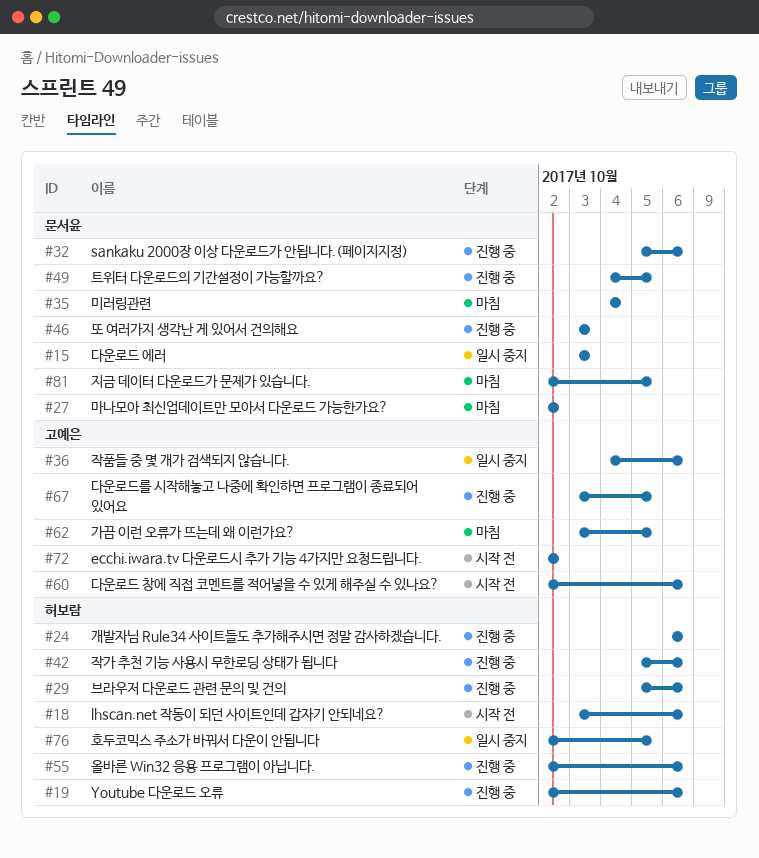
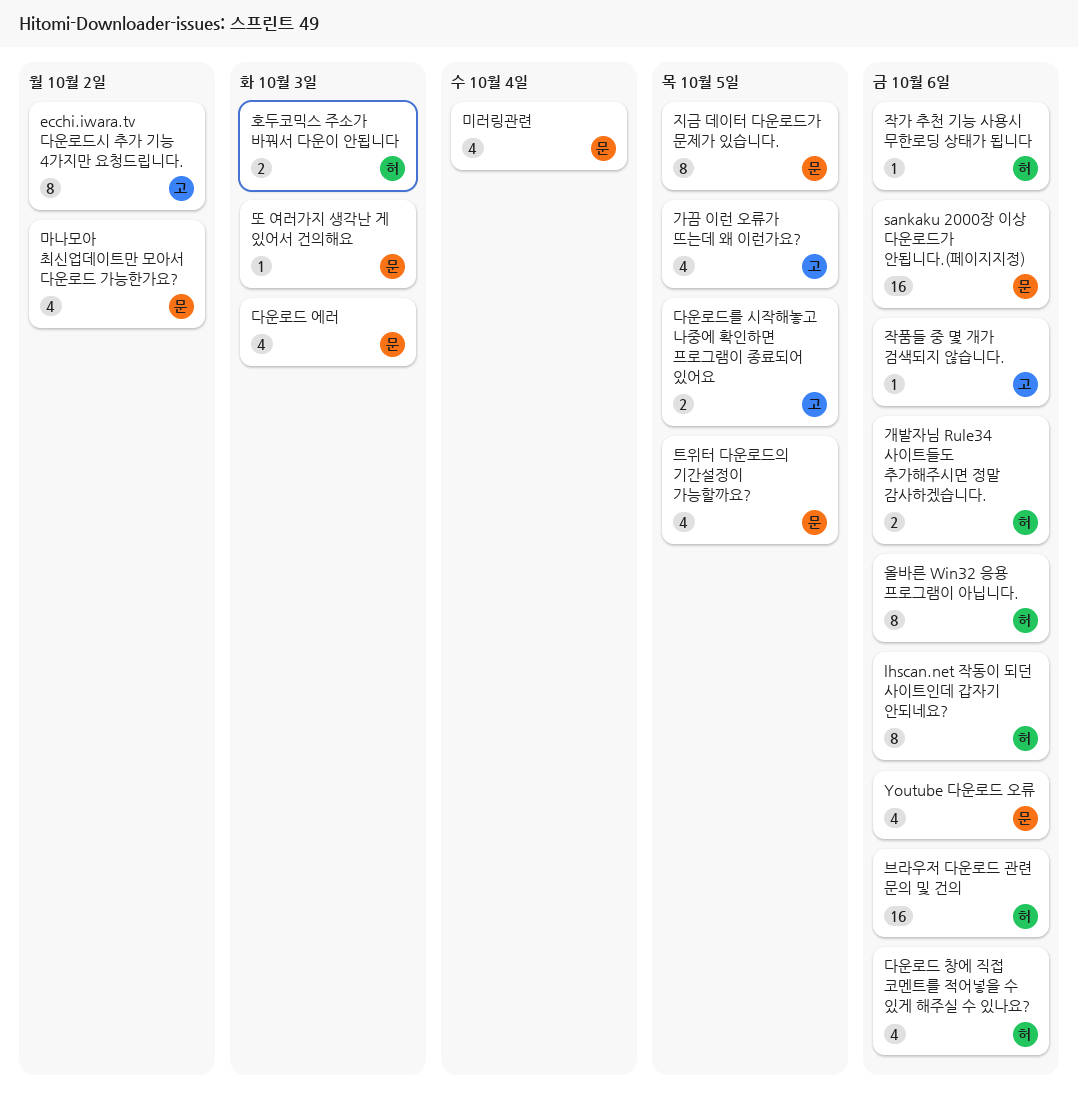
Youtube 다운로드 오류, owner: 허보람 -> 문서윤
다운로드 창에 직접 코멘트를 적어넣을 수 있게 해주실 수 있나요?, owner: 고예은 -> 허보람
호두코믹스 주소가 바꿔서 다운이 안됩니다, due: Oct 5 -> Oct 3

